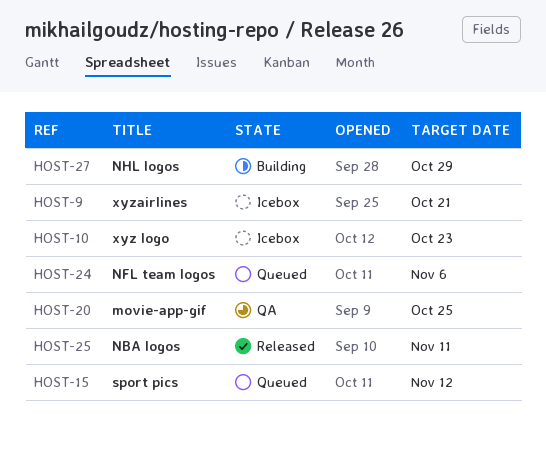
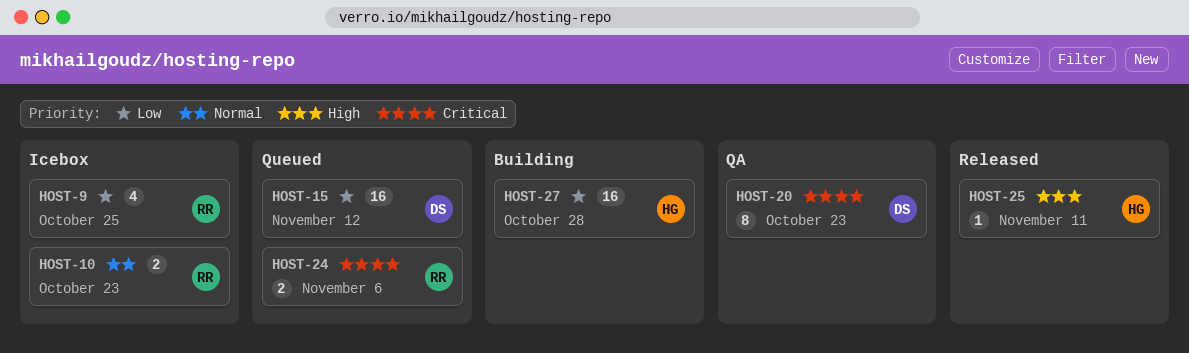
HOST-9, due: Oct 21 -> Oct 25
HOST-20, due: Oct 25 -> Oct 23
HOST-27, due: Oct 29 -> Oct 28

